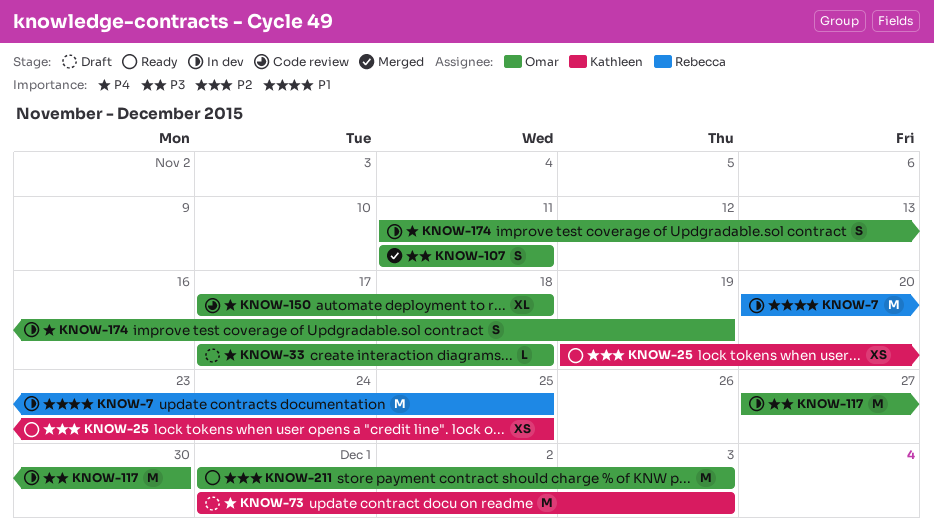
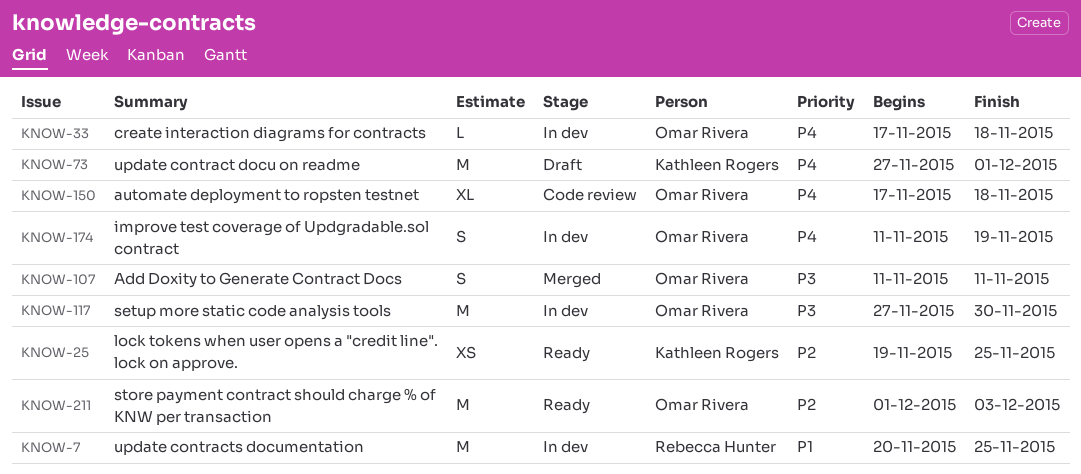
KNOW-33, status: Draft -> In dev
KNOW-73, start: Dec 1 -> Nov 27
KNOW-73, due: Dec 3 -> Dec 1

